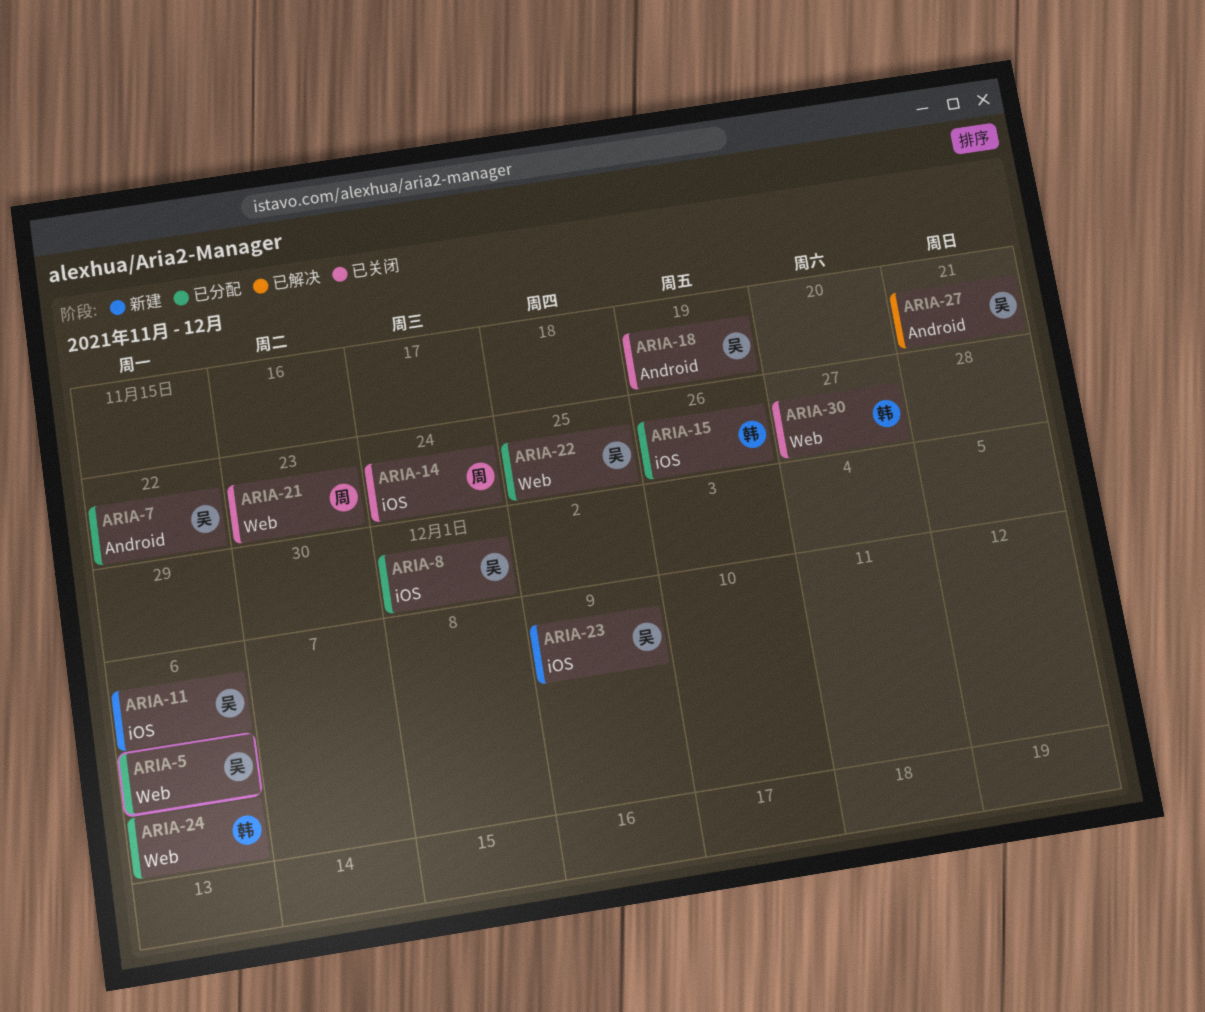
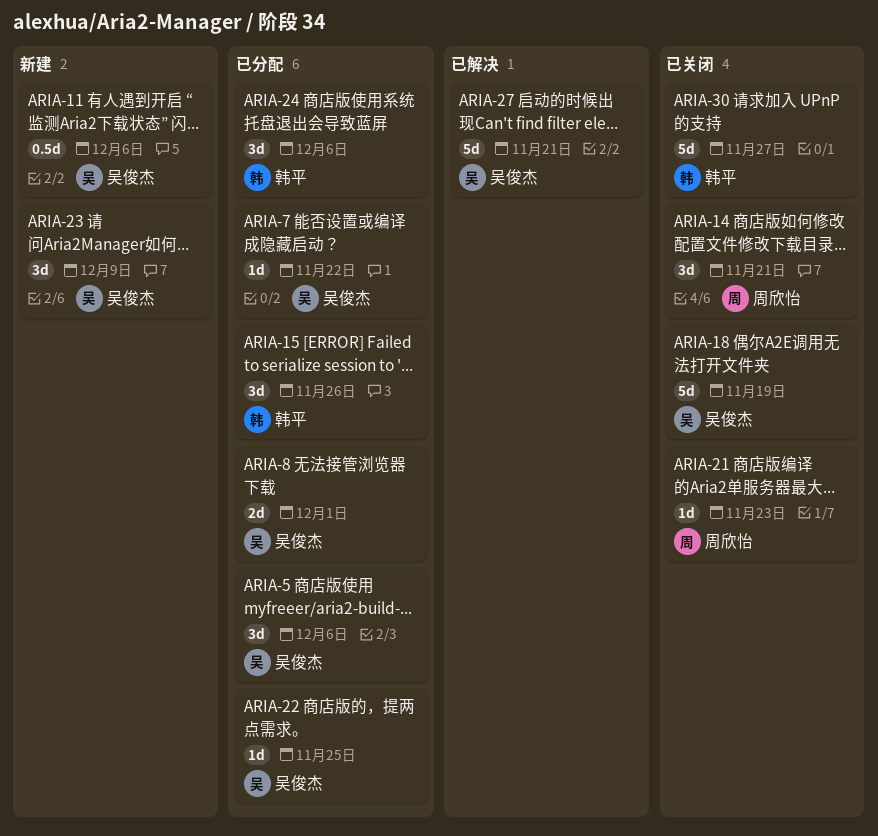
ARIA-14, due: Nov 24 -> Nov 21

